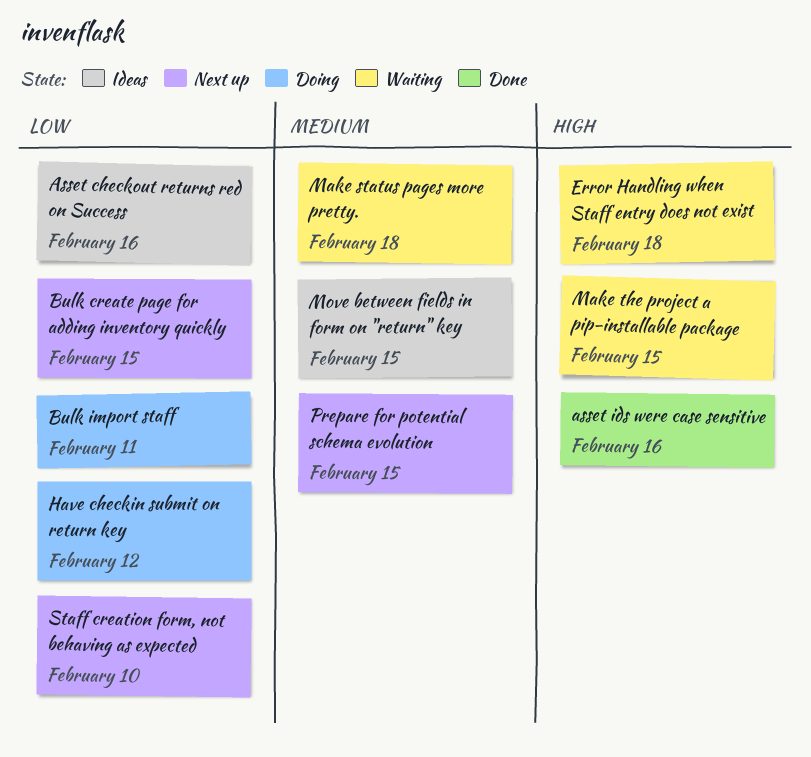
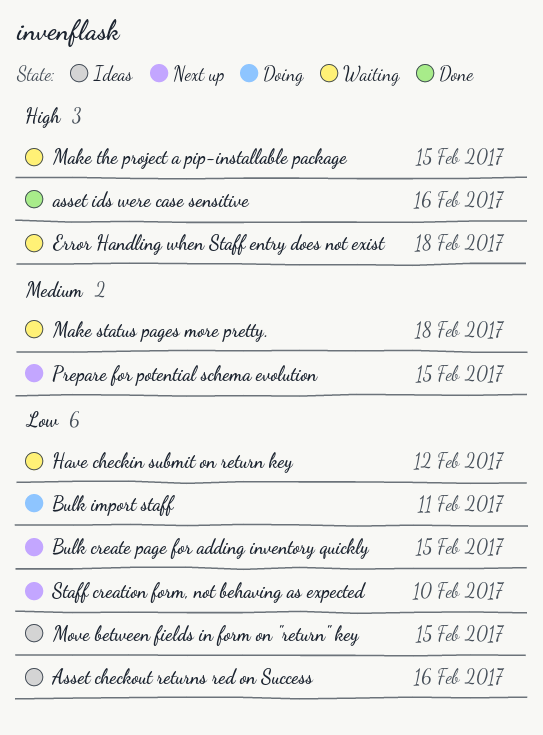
Have checkin submit on return key, status: Doing -> Waiting
Move between fields in form on "return" key, priority: Medium -> Low

